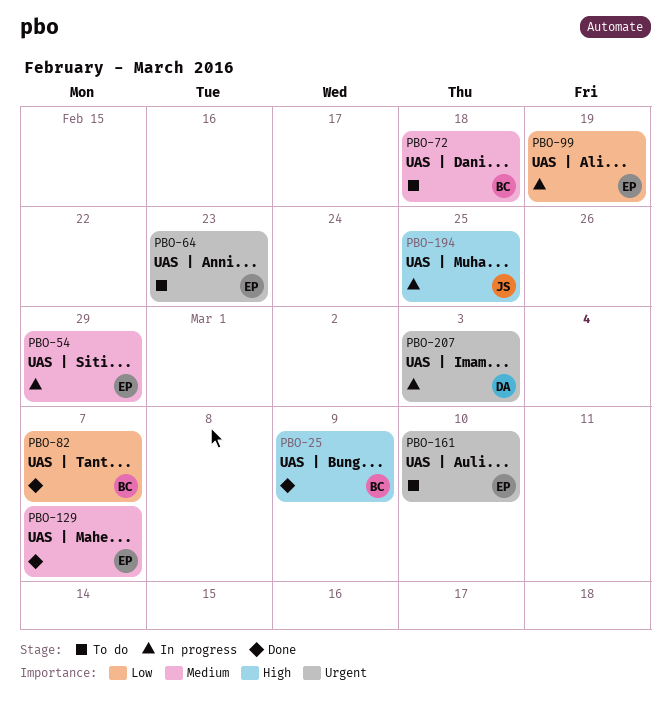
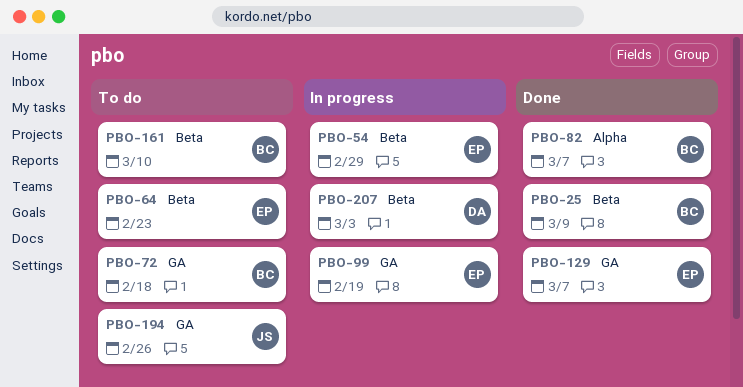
PBO-161, owner: EP -> BC
PBO-194, status: In progress -> To do
PBO-194, due: Feb 25 -> Feb 26

